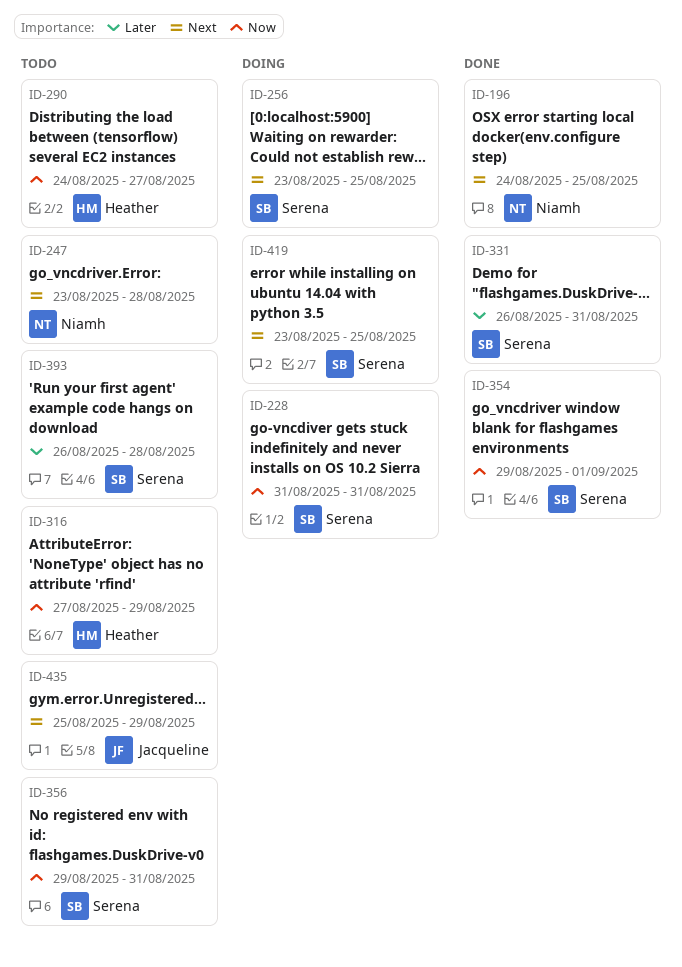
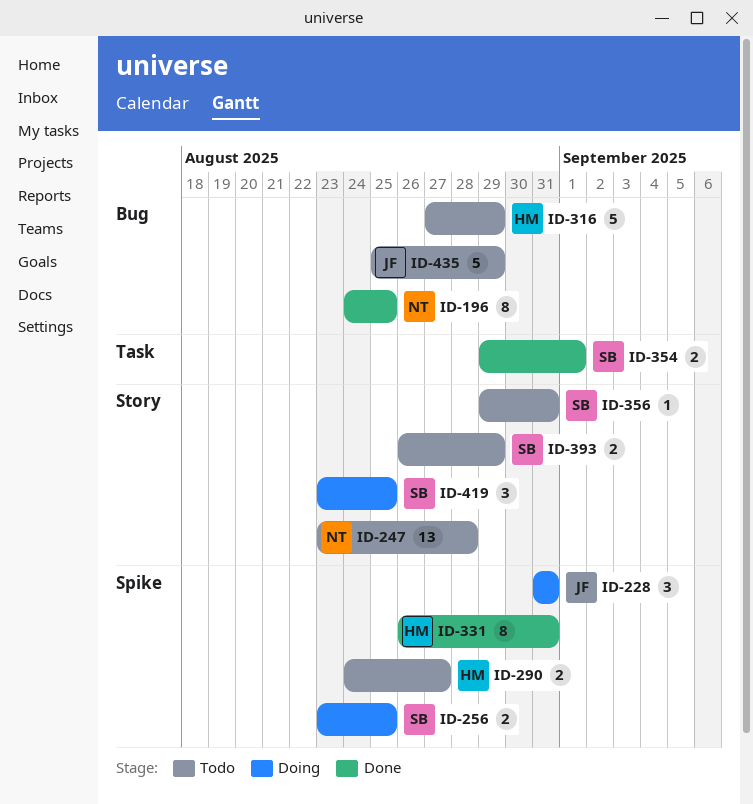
ID-228, owner: Serena -> Jacqueline
ID-331, owner: Serena -> Heather
ID-393, due: Aug 28 -> Aug 29

